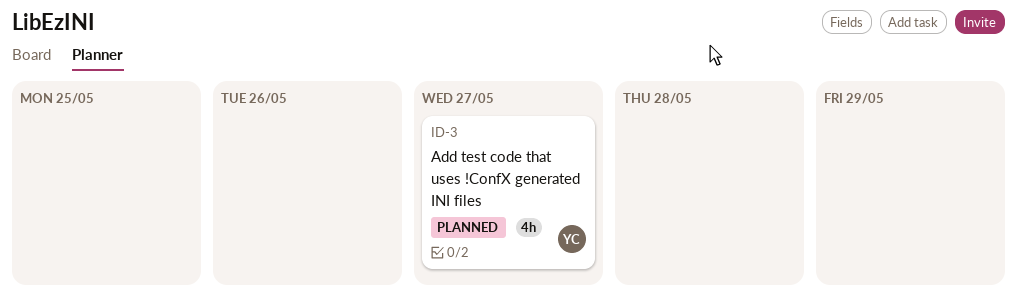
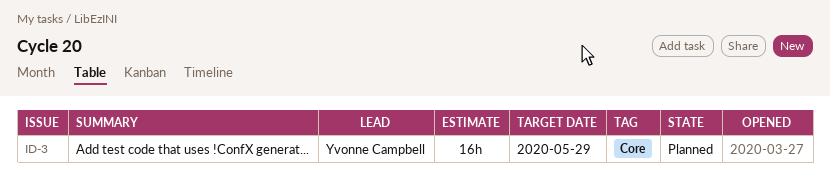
ID-3, estimate: 4h -> 16h
ID-3, due: May 27 -> May 29

